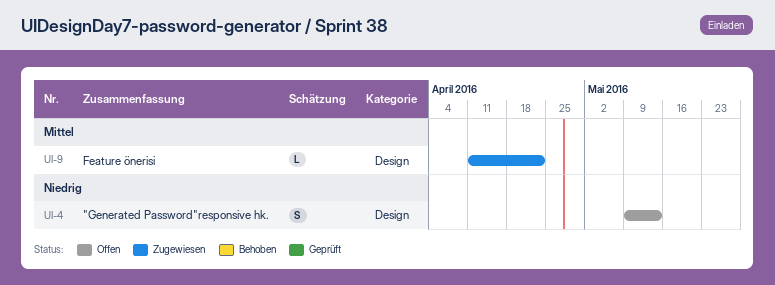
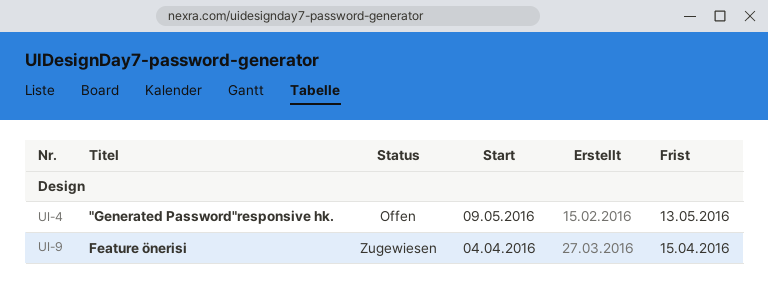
UI-9, start: Apr 11 -> Apr 4
UI-9, due: Apr 22 -> Apr 15

